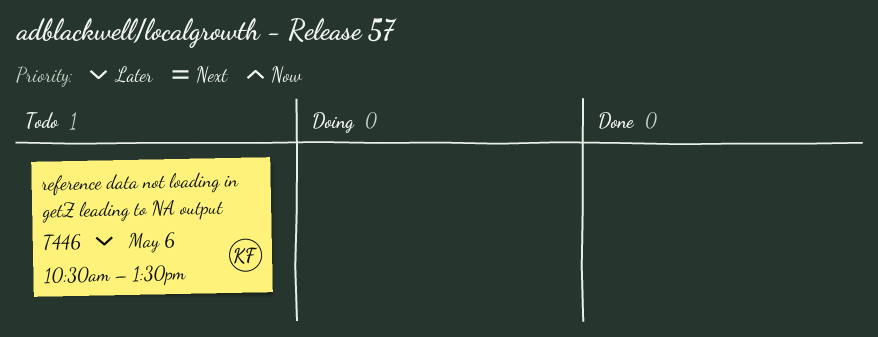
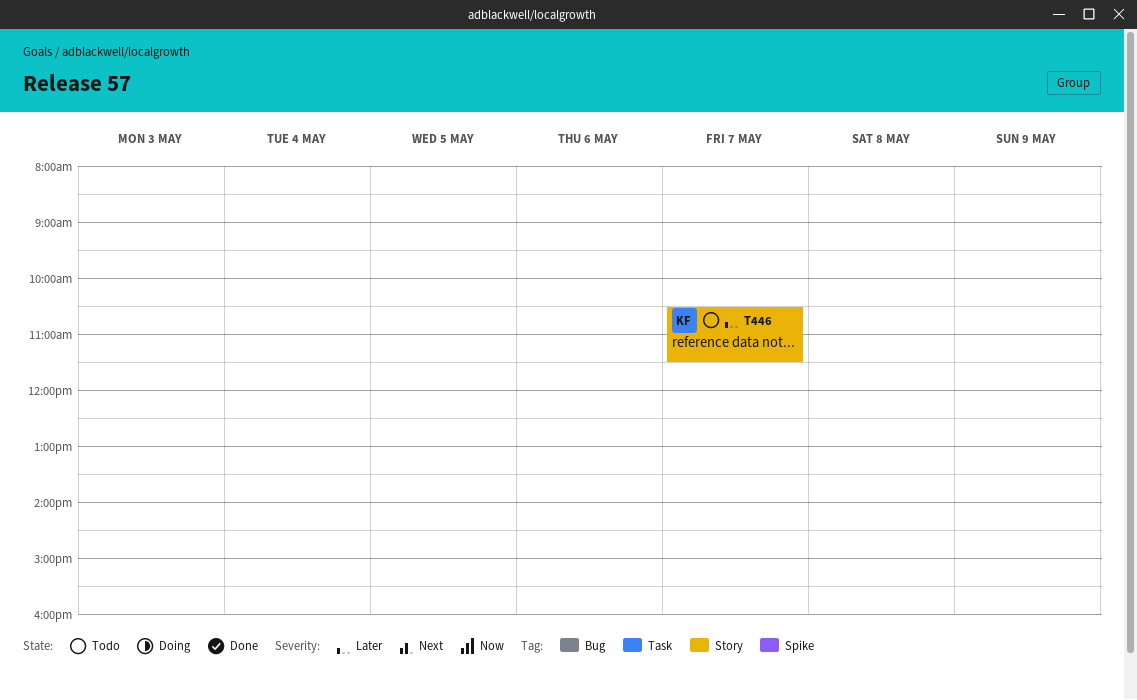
T446, day: May 6 -> May 7
T446, ends: 13:30 -> 11:30

